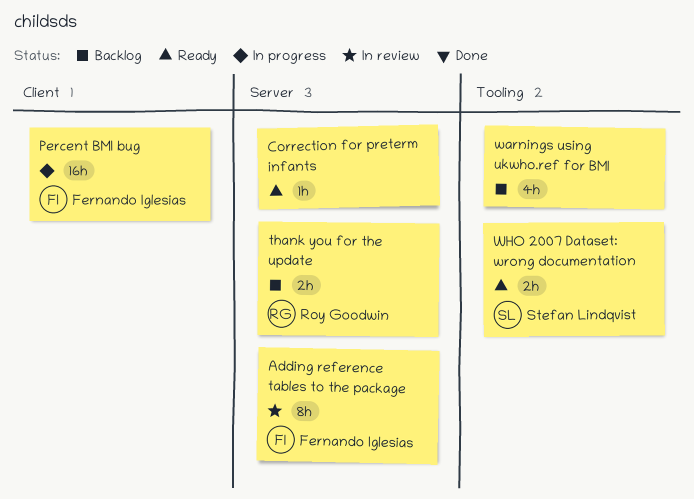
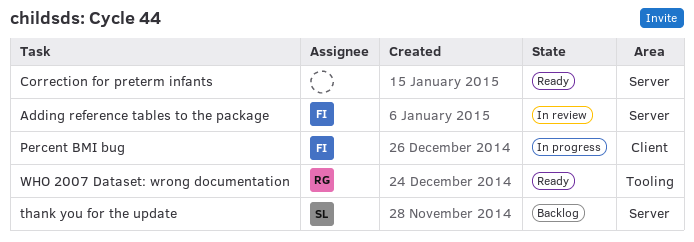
thank you for the update, owner: Roy Goodwin -> Stefan Lindqvist
warnings using ukwho.ref for BMI: present -> none
WHO 2007 Dataset: wrong documentation, owner: Stefan Lindqvist -> Roy Goodwin

